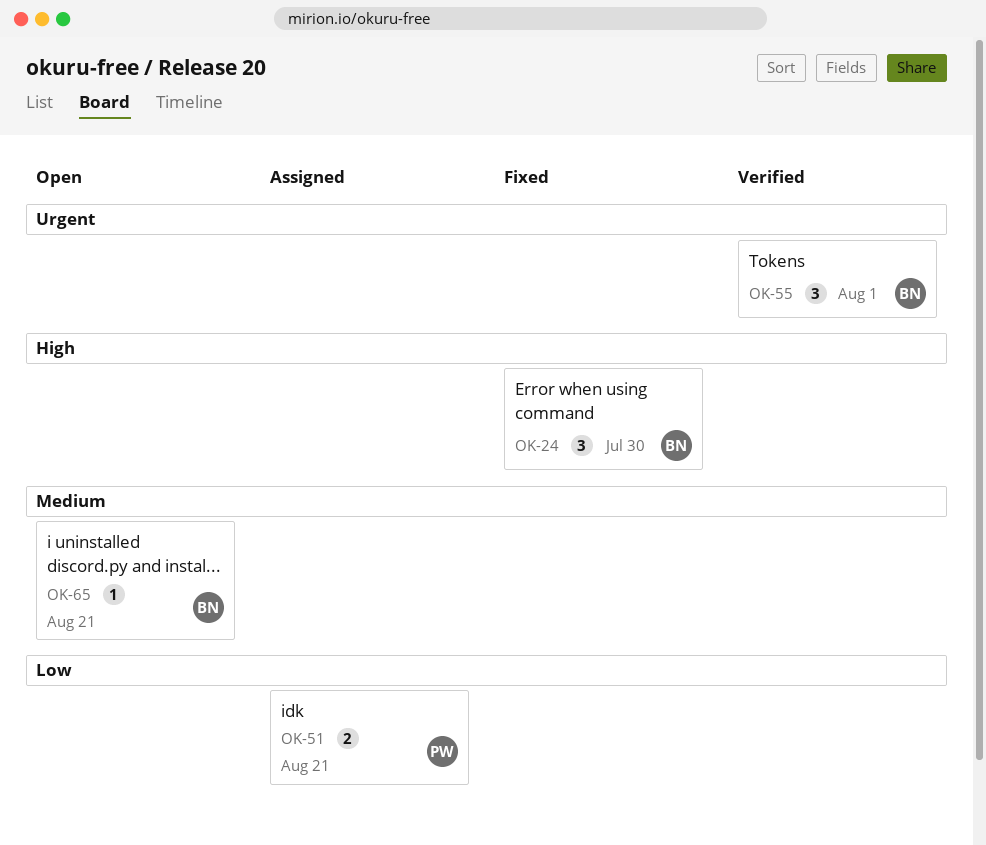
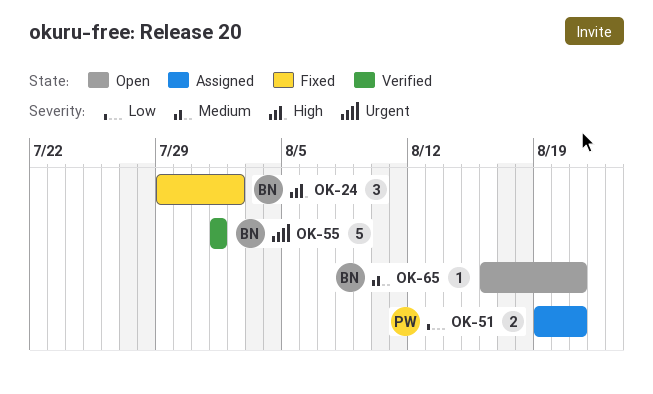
OK-24, due: Jul 30 -> Aug 2
OK-55, estimate: 3 -> 5

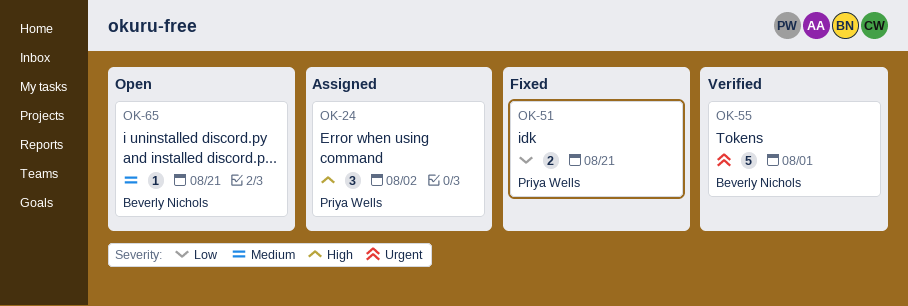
OK-24, status: Fixed -> Assigned
OK-24, owner: Beverly Nichols -> Priya Wells
OK-51, status: Assigned -> Fixed

